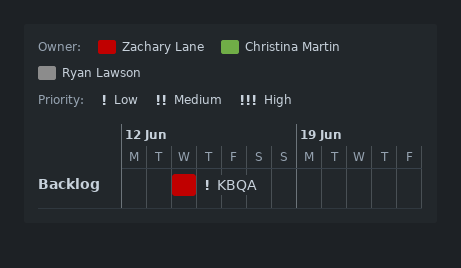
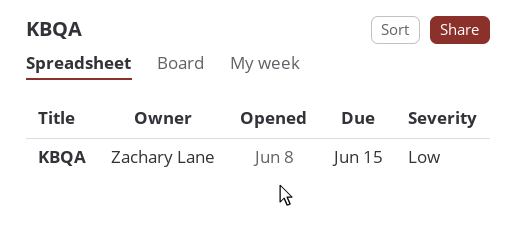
KBQA, due: Jun 14 -> Jun 15

